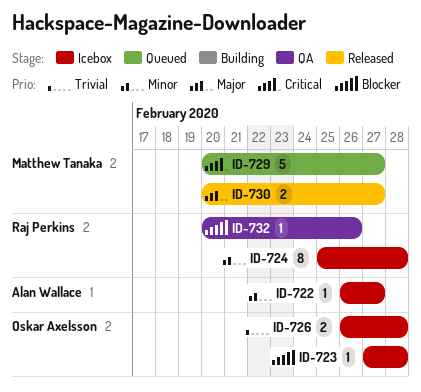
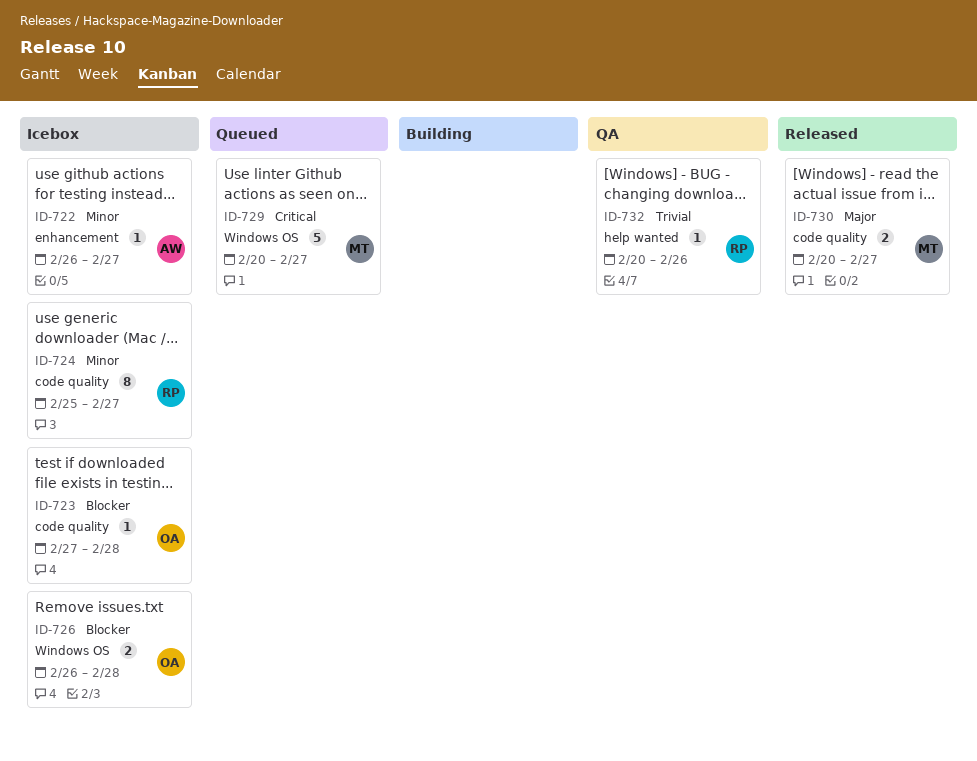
ID-724, due: Feb 28 -> Feb 27
ID-726, priority: Trivial -> Blocker
ID-732, priority: Blocker -> Trivial

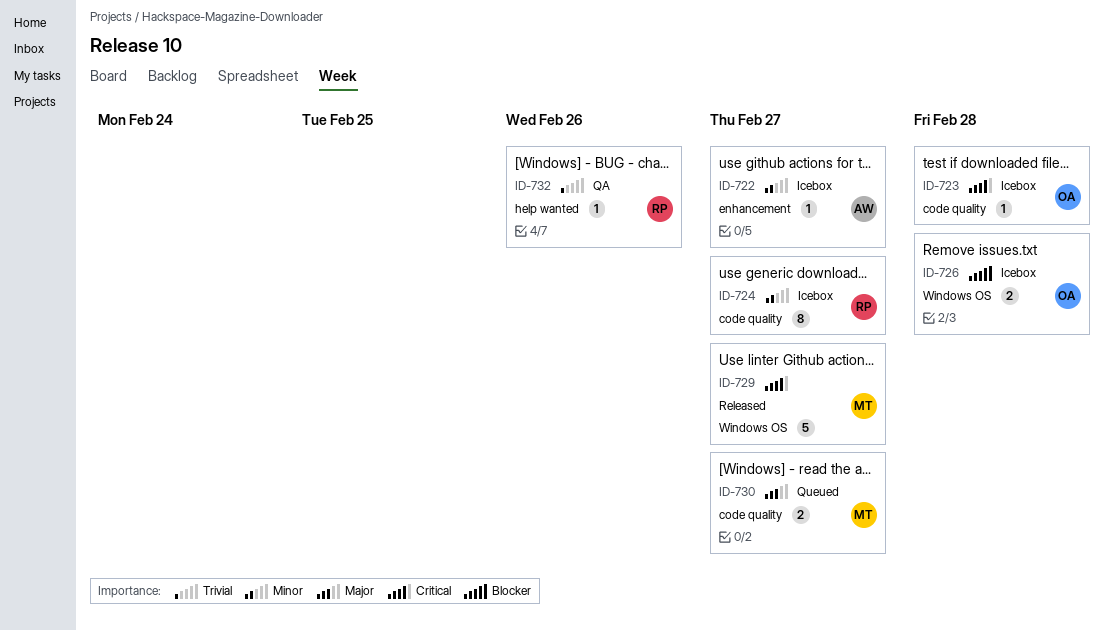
ID-723, priority: Blocker -> Critical
ID-729, status: Queued -> Released
ID-730, status: Released -> Queued

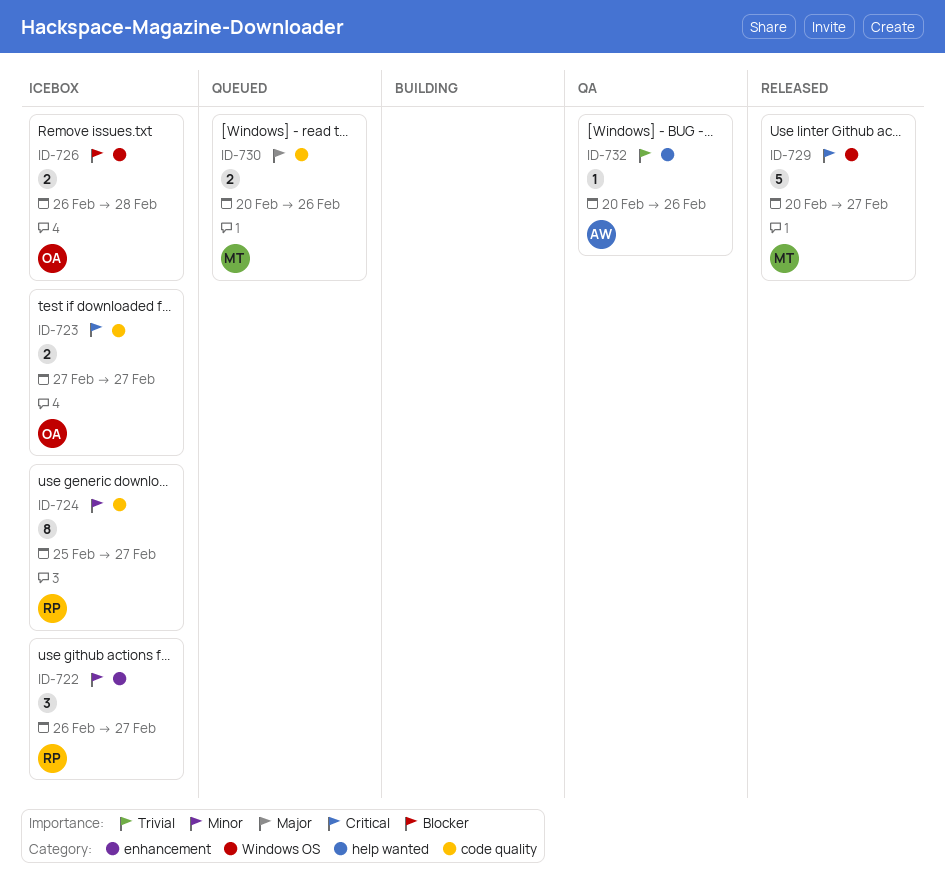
ID-722, owner: AW -> RP
ID-722, estimate: 1 -> 3
ID-723, estimate: 1 -> 2
ID-723, due: Feb 28 -> Feb 27
ID-730, due: Feb 27 -> Feb 26
ID-732, owner: RP -> AW

